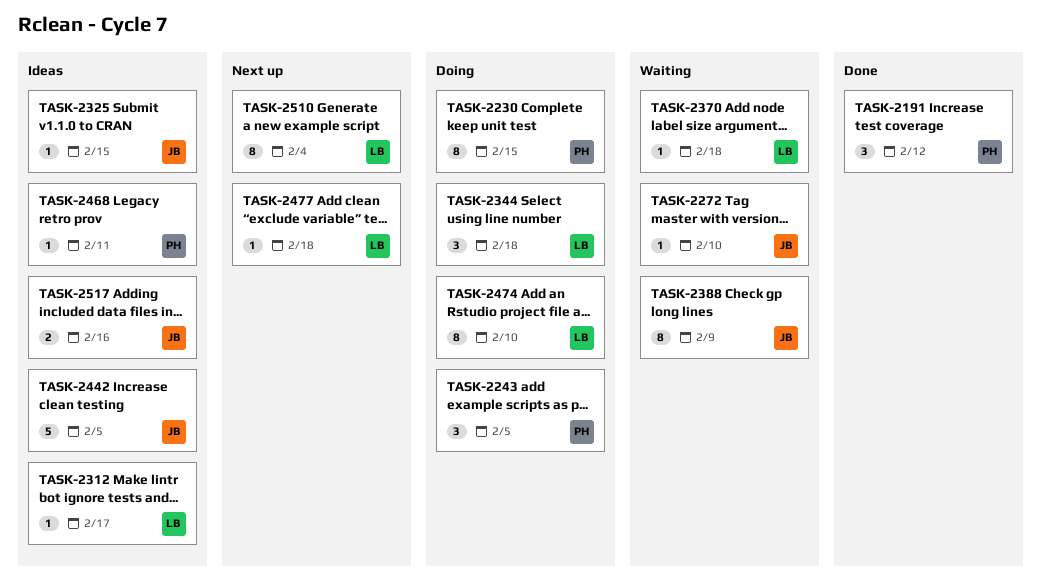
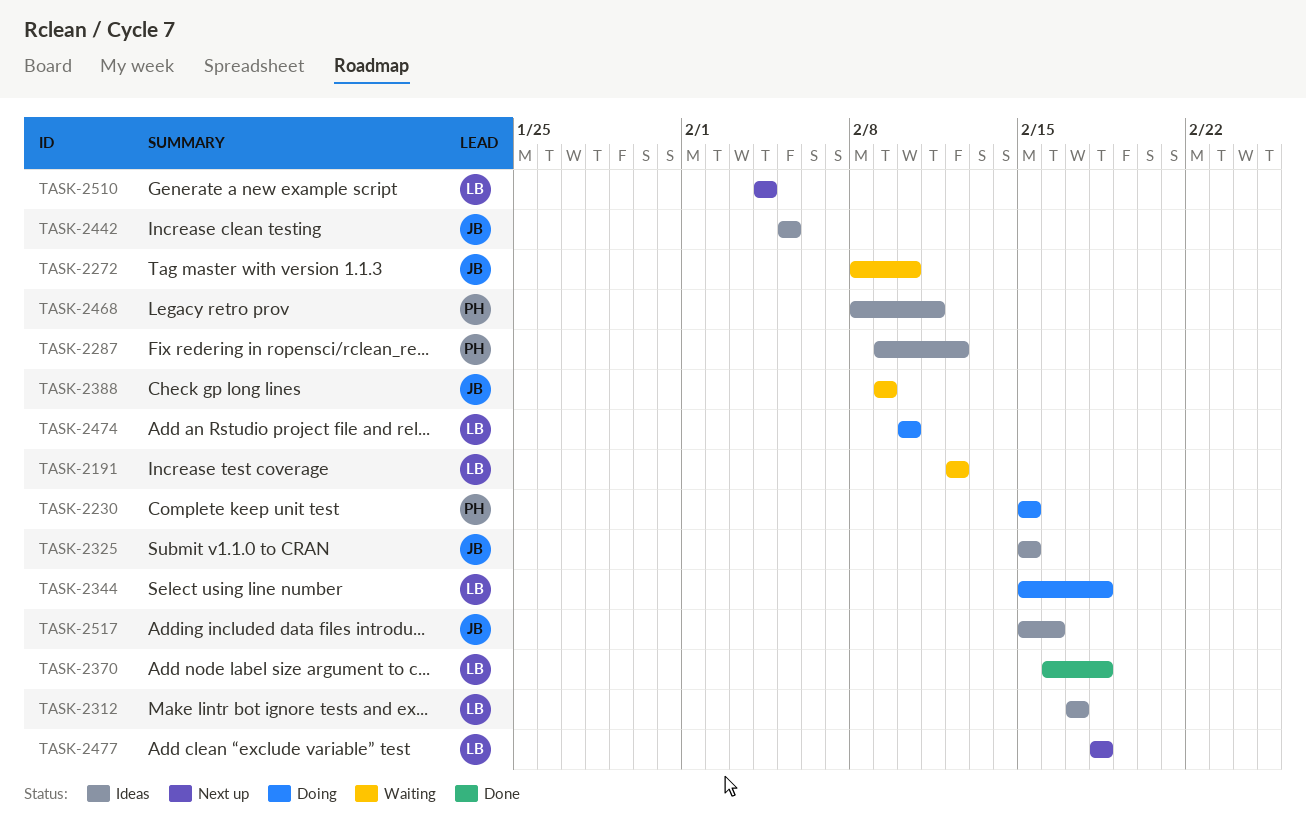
TASK-2191, status: Done -> Waiting
TASK-2191, owner: PH -> LB
TASK-2243: present -> none
TASK-2287: none -> present
TASK-2370, status: Waiting -> Done

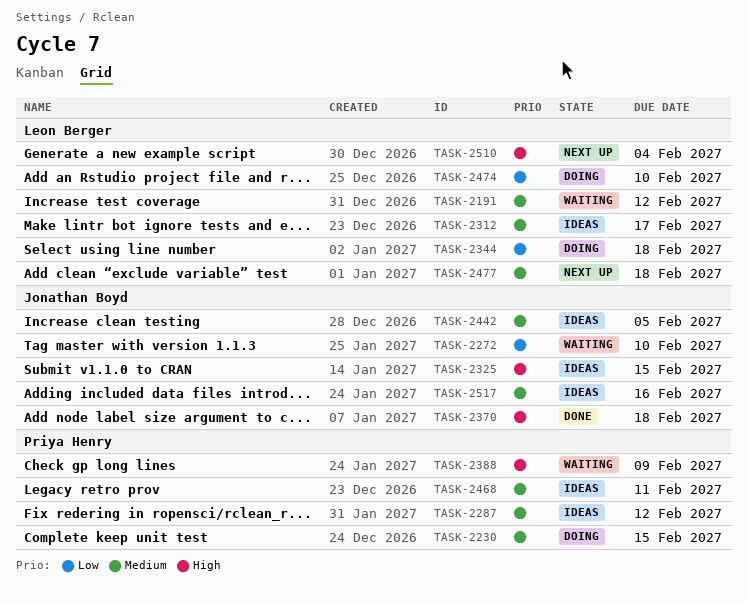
TASK-2370, owner: Leon Berger -> Jonathan Boyd
TASK-2388, owner: Jonathan Boyd -> Priya Henry

